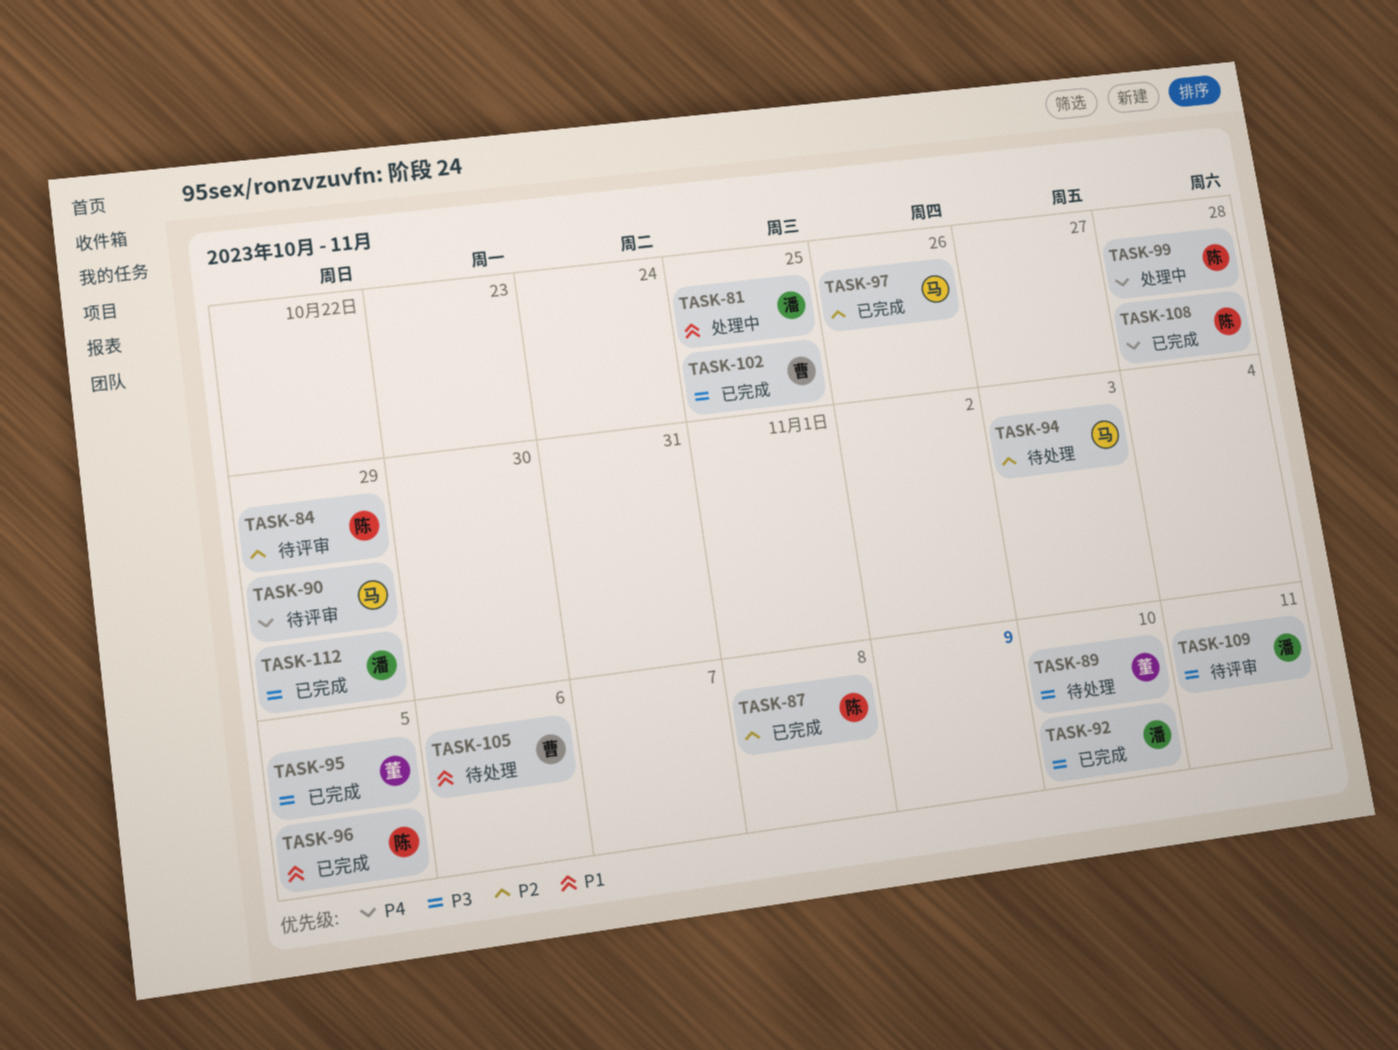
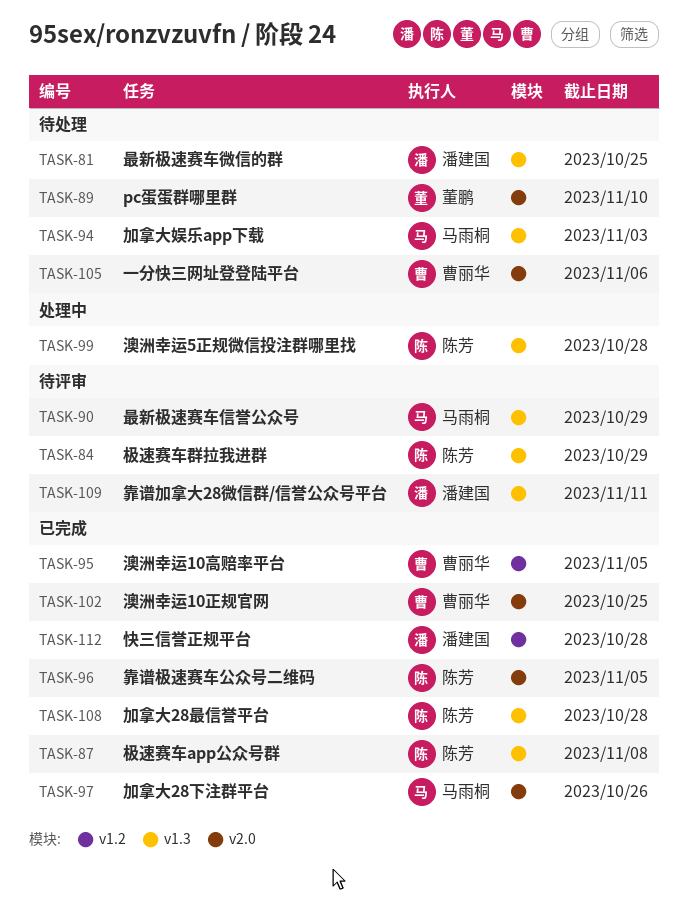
TASK-81, status: 处理中 -> 待处理
TASK-92: present -> none
TASK-95, owner: 董鹏 -> 曹丽华
TASK-112, due: Oct 29 -> Oct 28

